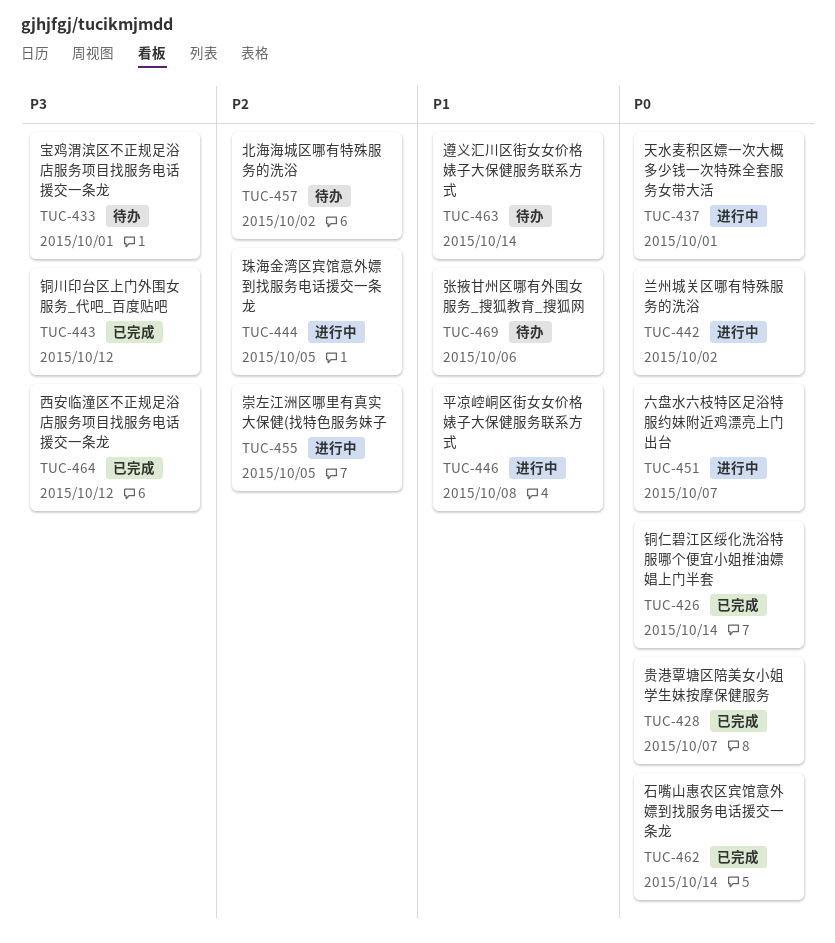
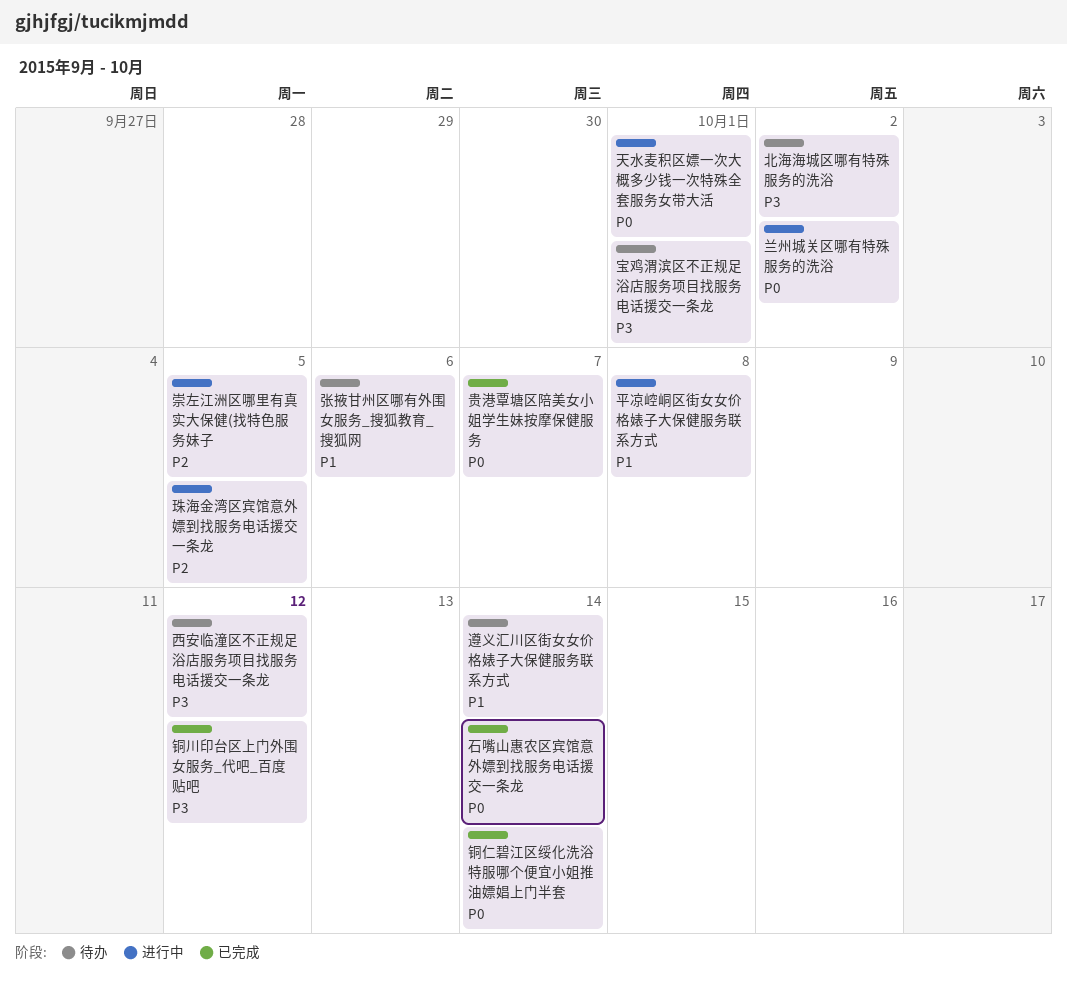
六盘水六枝特区足浴特服约妹附近鸡漂亮上门出台: present -> none
北海海城区哪有特殊服务的洗浴, priority: P2 -> P3
西安临潼区不正规足浴店服务项目找服务电话援交一条龙, status: 已完成 -> 待办

